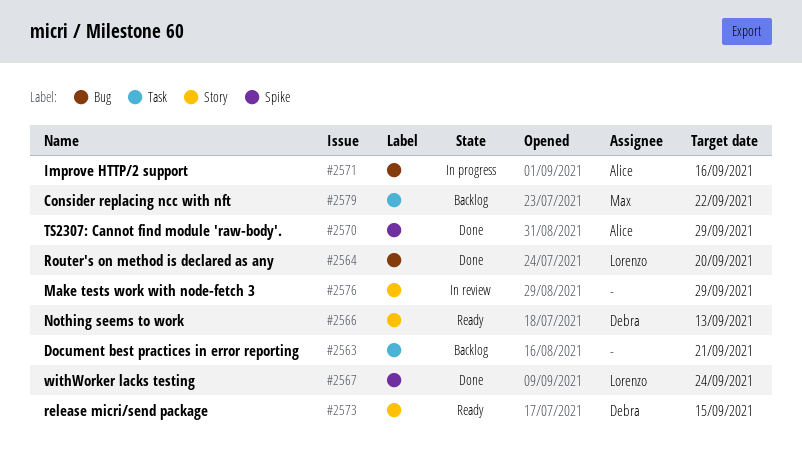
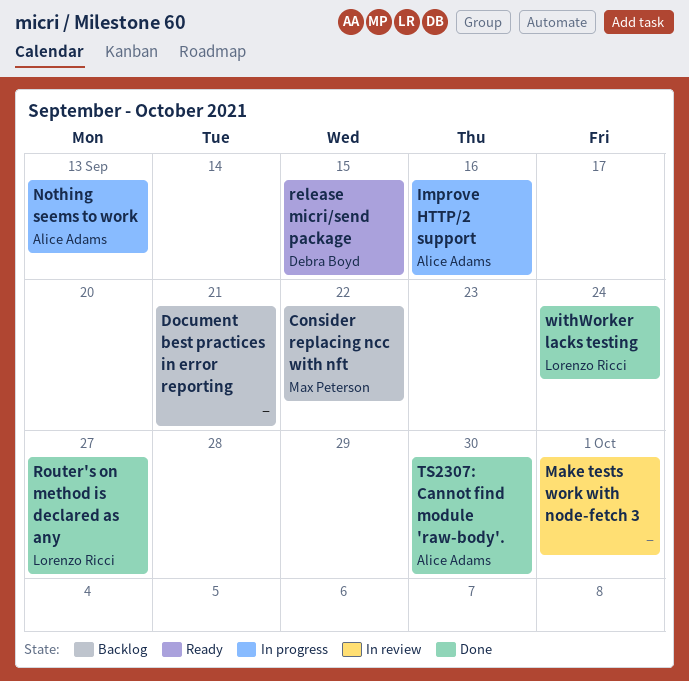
Make tests work with node-fetch 3, due: Sep 29 -> Oct 1
Nothing seems to work, status: Ready -> In progress
Nothing seems to work, owner: Debra Boyd -> Alice Adams
Router's on method is declared as any, due: Sep 20 -> Sep 27
TS2307: Cannot find module 'raw-body'., due: Sep 29 -> Sep 30

